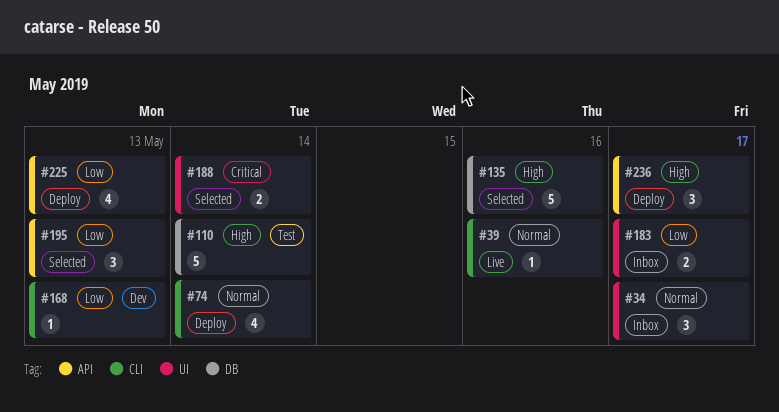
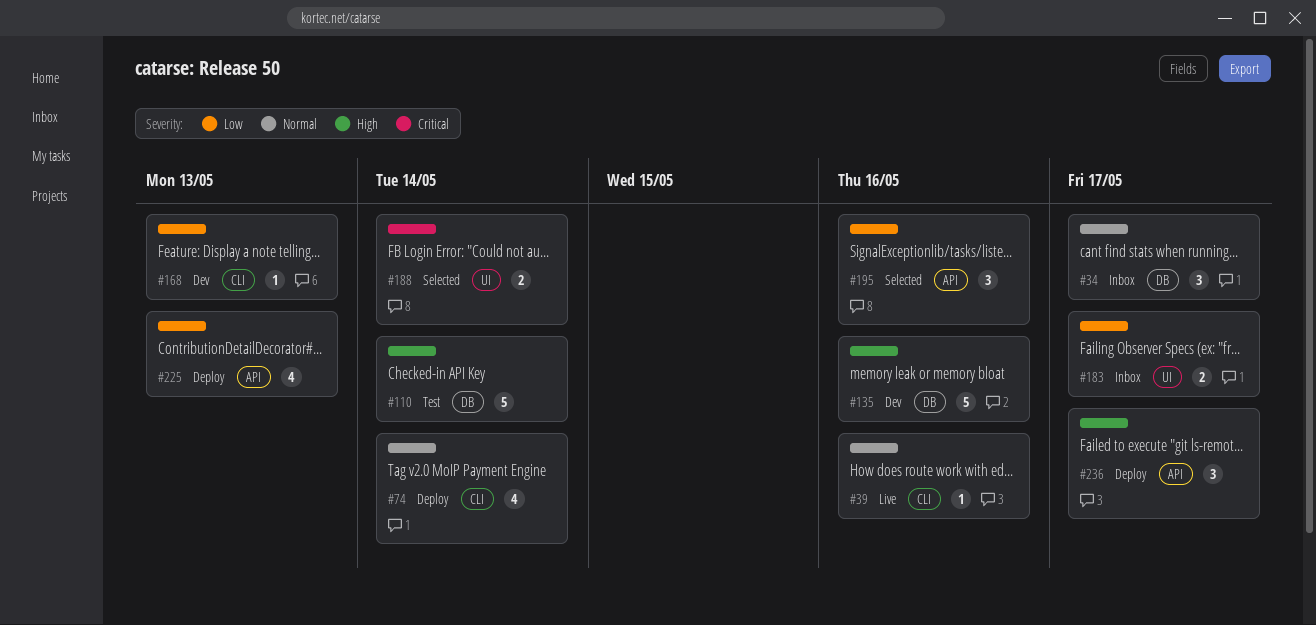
#34, label: UI -> DB
#135, status: Selected -> Dev
#195, due: May 13 -> May 16

